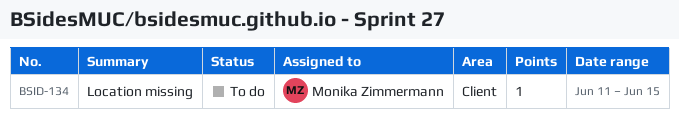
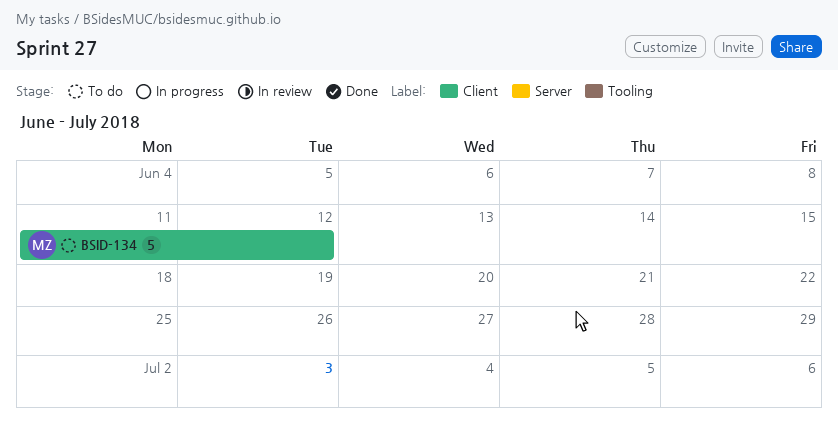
BSID-134, estimate: 1 -> 5
BSID-134, due: Jun 15 -> Jun 12

